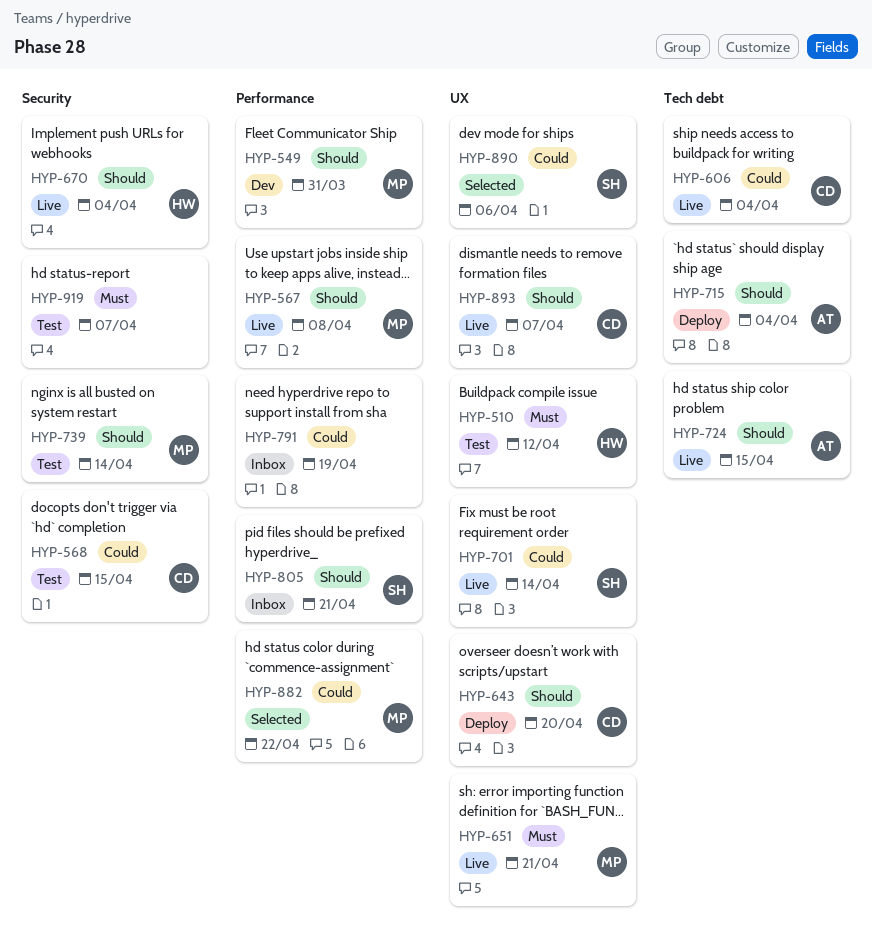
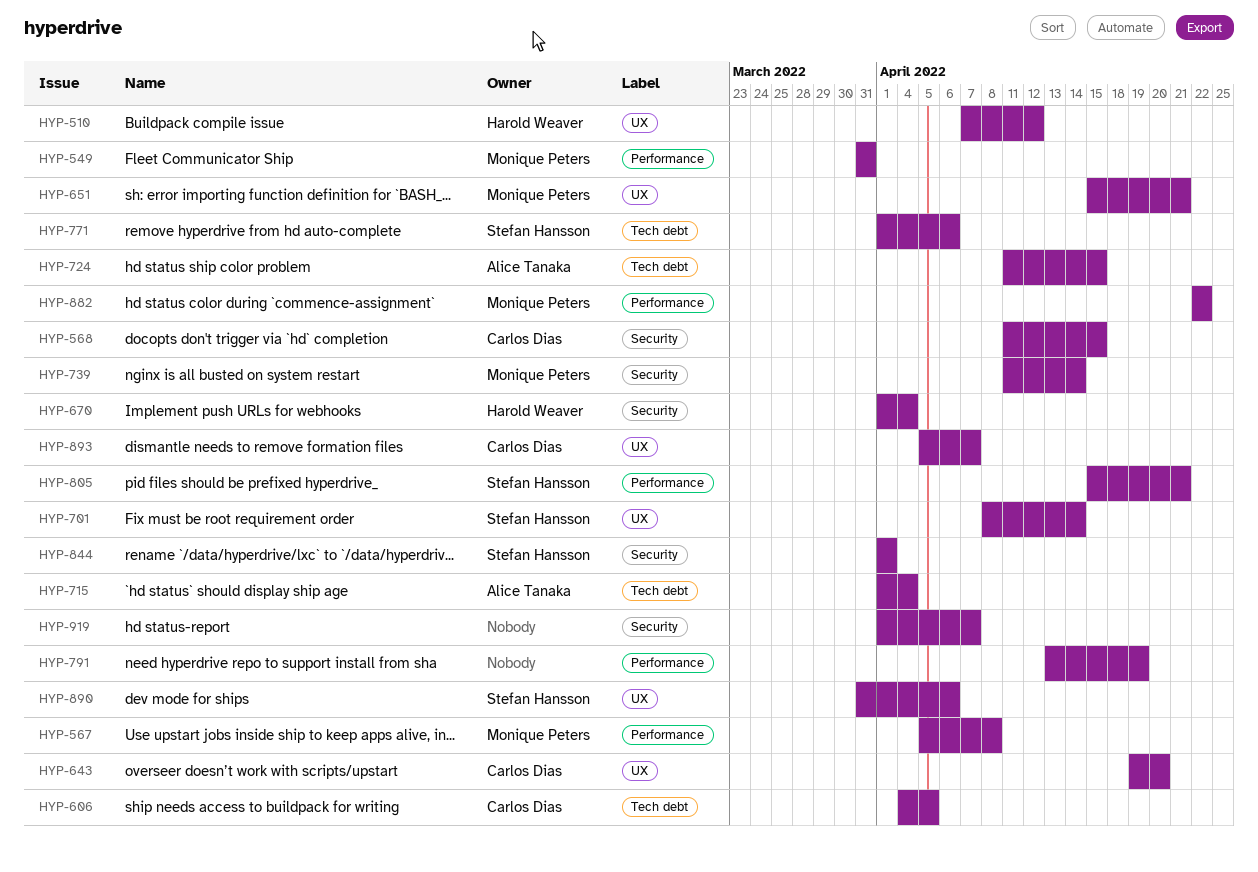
HYP-606, due: Apr 4 -> Apr 5
HYP-771: none -> present
HYP-844: none -> present

